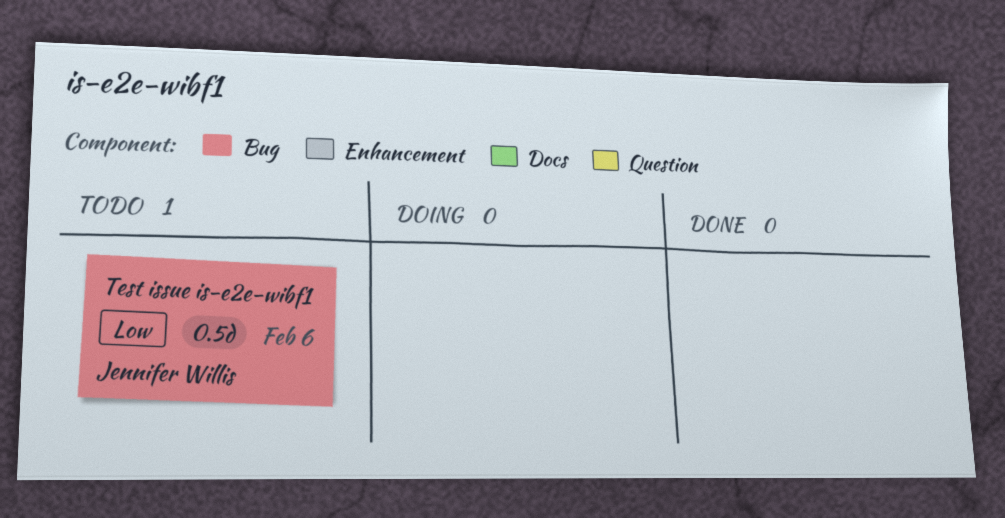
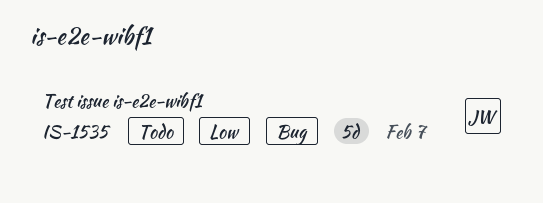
Test issue is-e2e-wibf1, estimate: 0.5d -> 5d
Test issue is-e2e-wibf1, due: Feb 6 -> Feb 7

